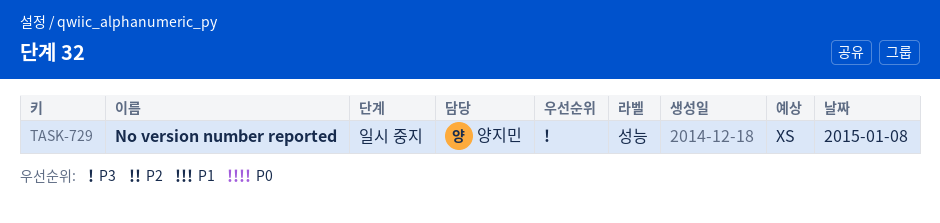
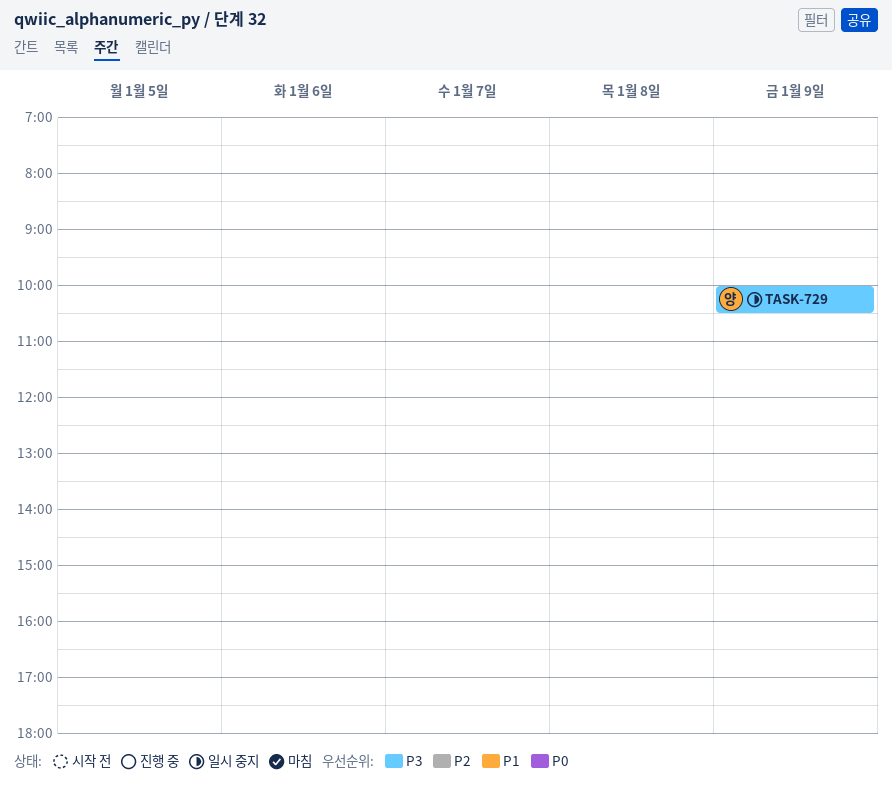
TASK-729, day: Jan 8 -> Jan 9

